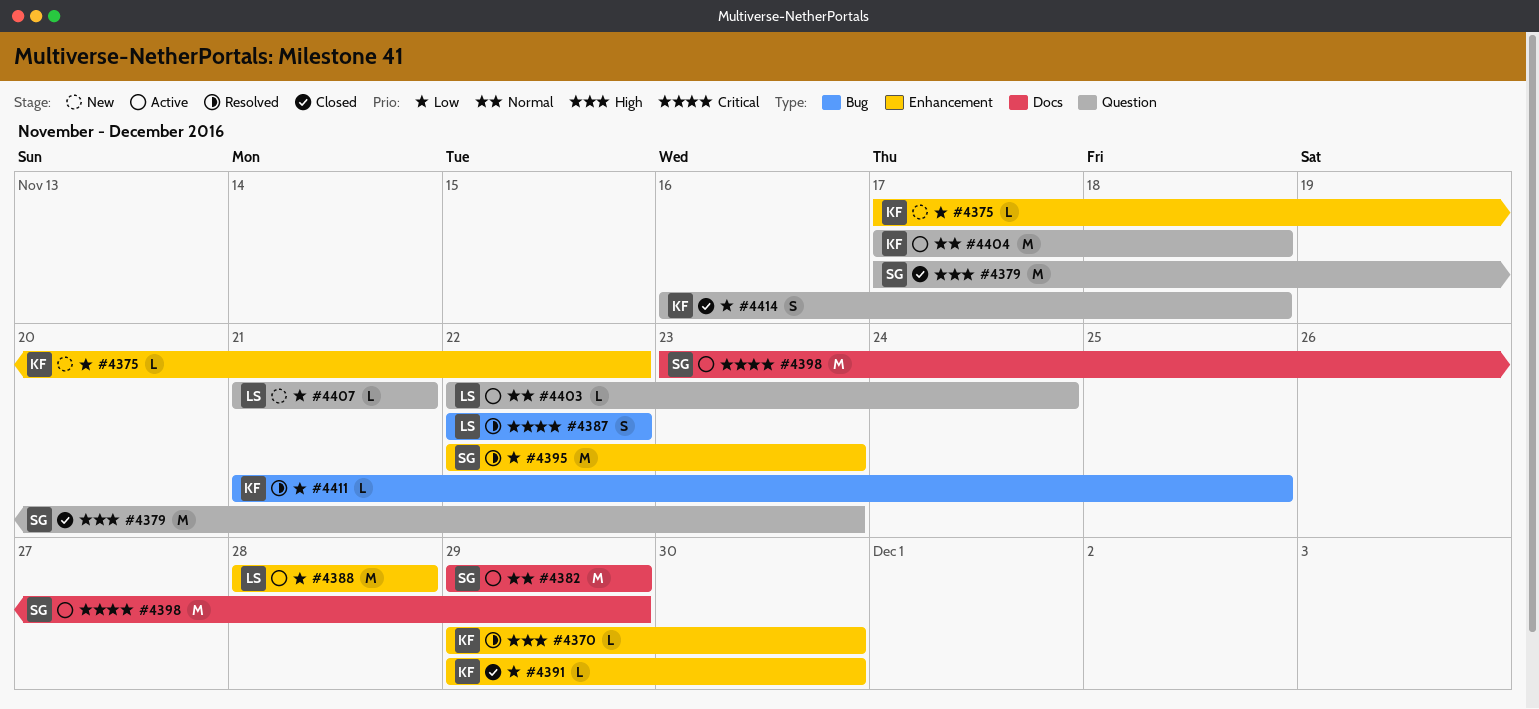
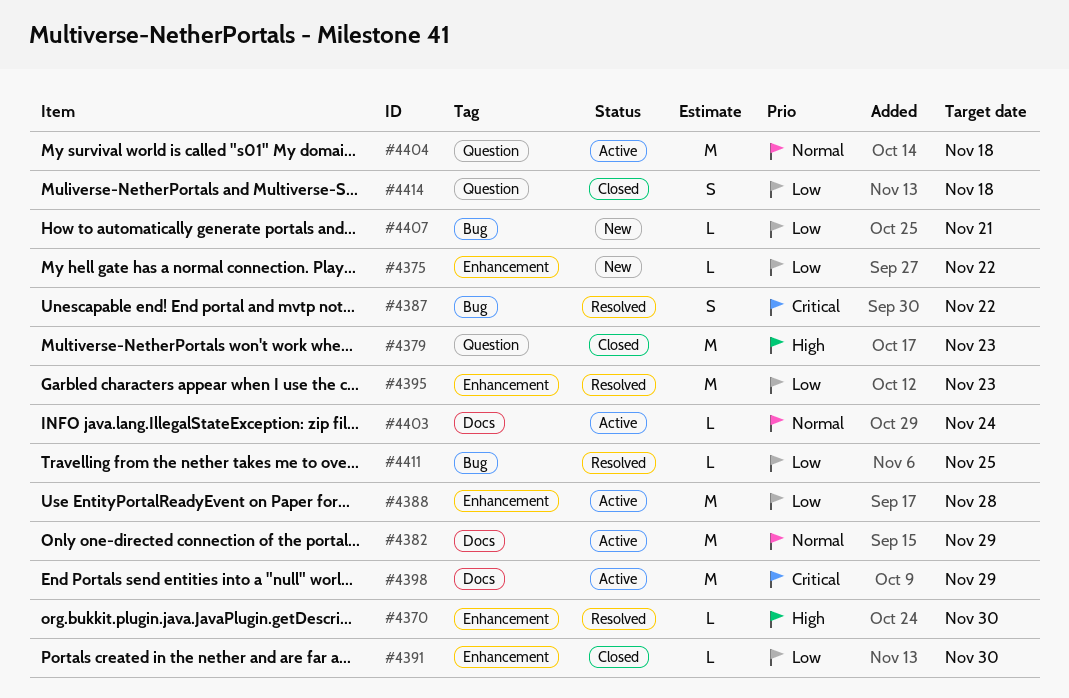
#4403, label: Question -> Docs
#4407, label: Question -> Bug

